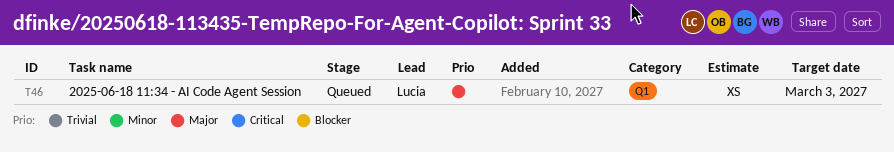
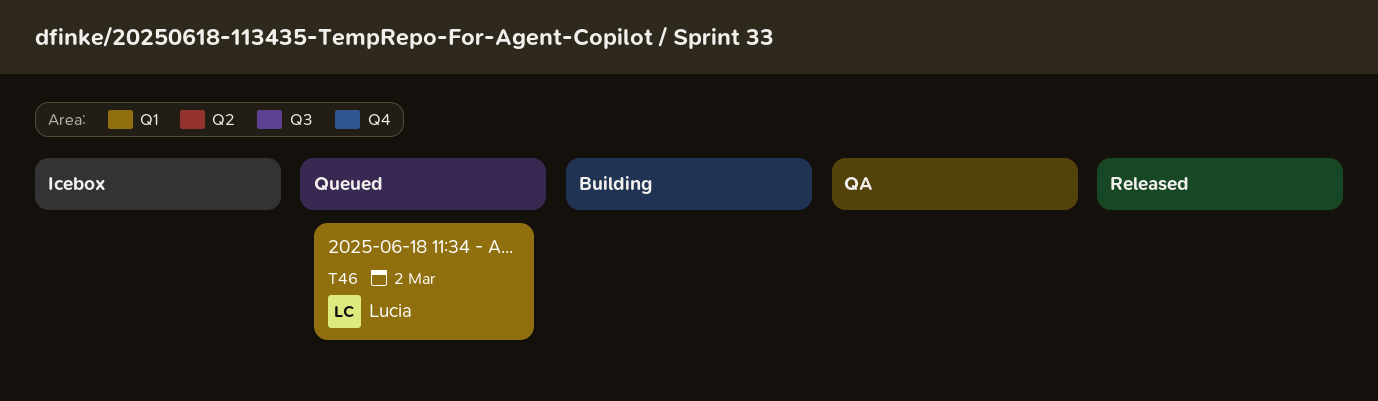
T46, due: Mar 3 -> Mar 2

